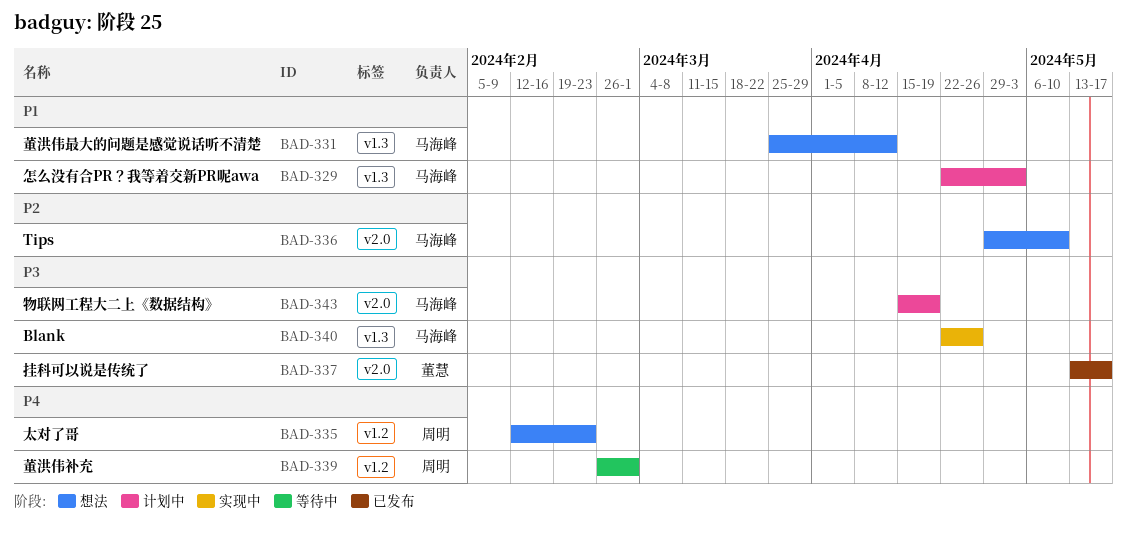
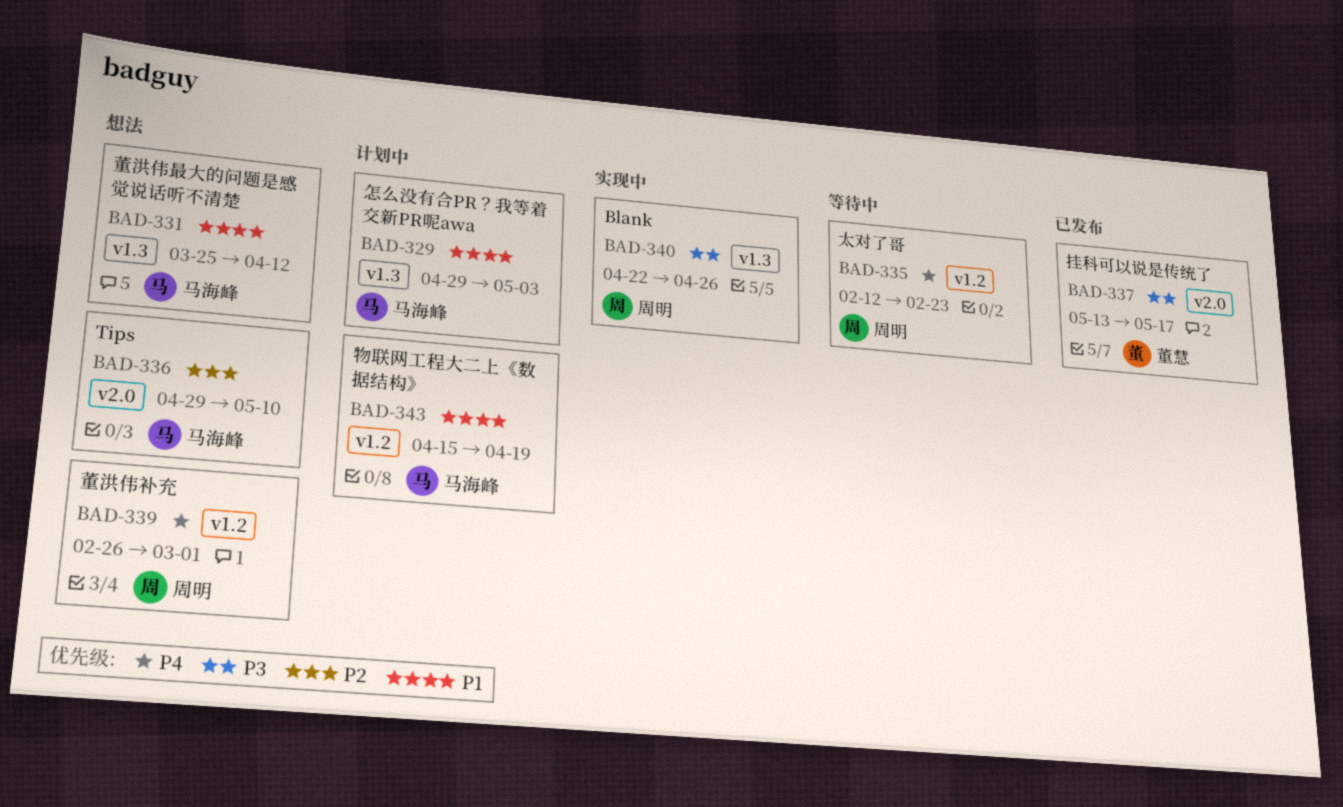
BAD-329, start: Apr 22 -> Apr 29
BAD-335, status: 想法 -> 等待中
BAD-339, status: 等待中 -> 想法
BAD-340, owner: 马海峰 -> 周明
BAD-343, priority: P3 -> P1
BAD-343, label: v2.0 -> v1.2

